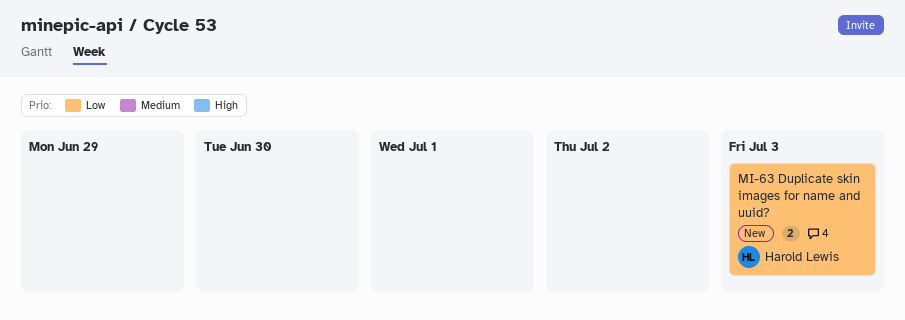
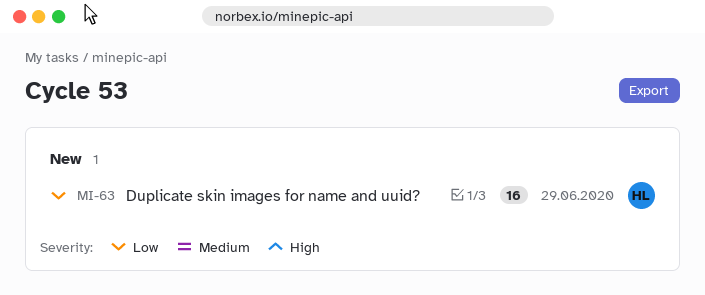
MI-63, estimate: 2 -> 16
MI-63, due: Jul 3 -> Jun 29

